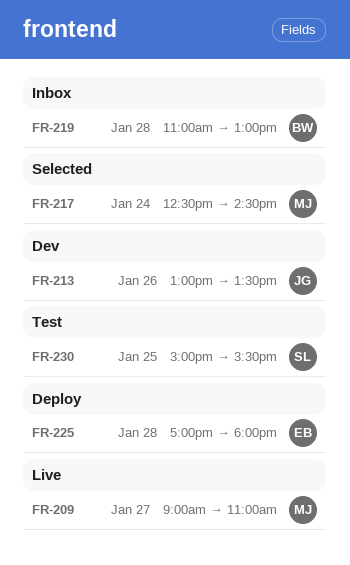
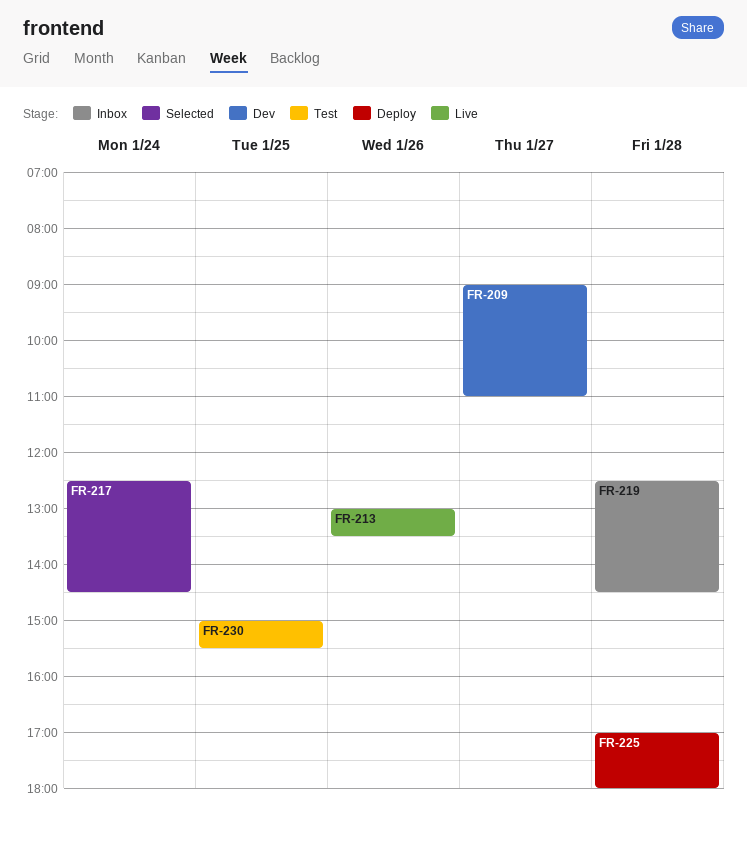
FR-209, status: Live -> Dev
FR-213, status: Dev -> Live
FR-219, begins: 11:00 -> 12:30
FR-219, ends: 13:00 -> 14:30

